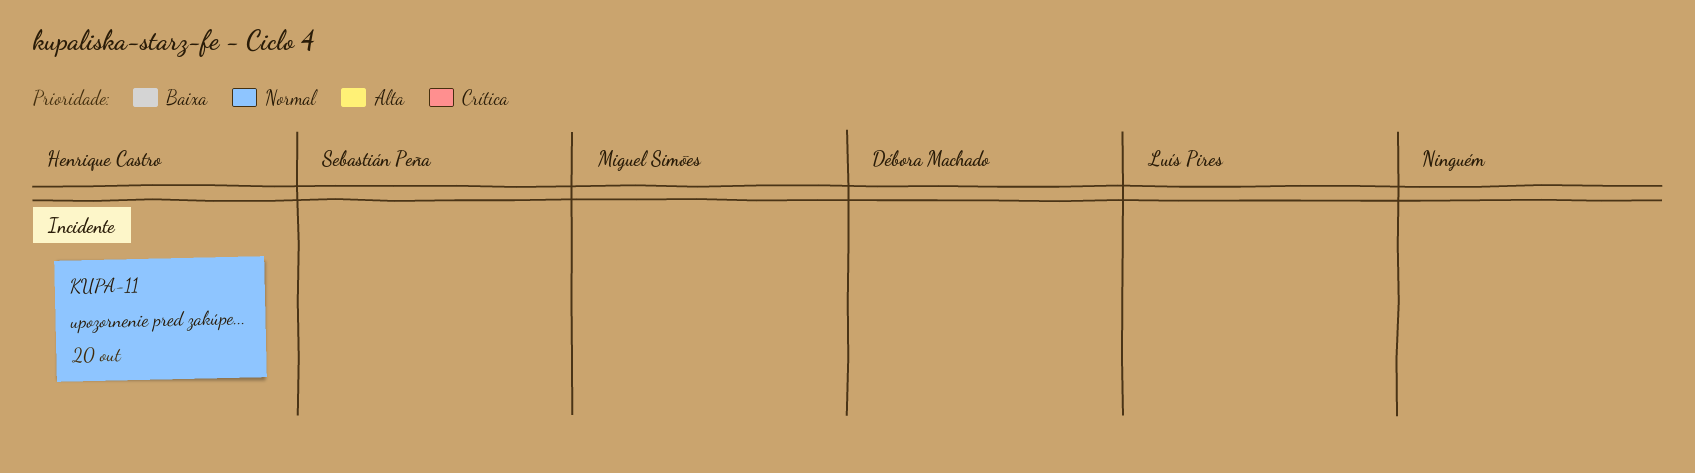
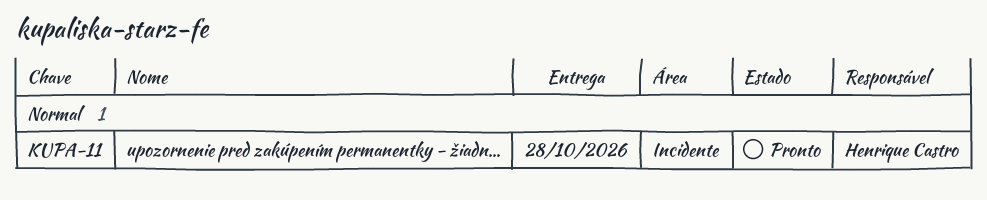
KUPA-11, due: Oct 20 -> Oct 28

